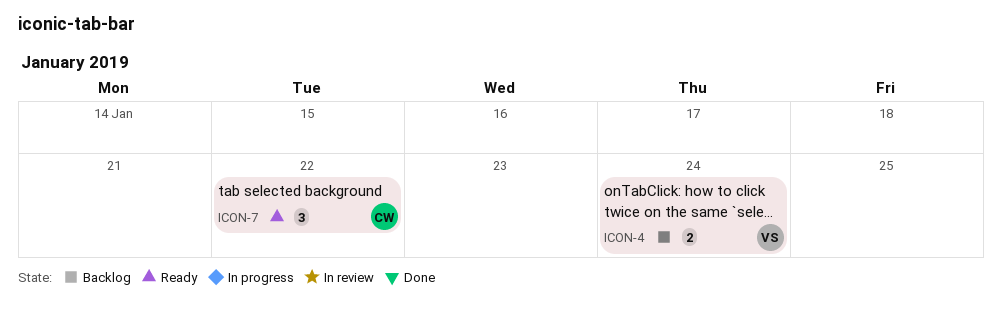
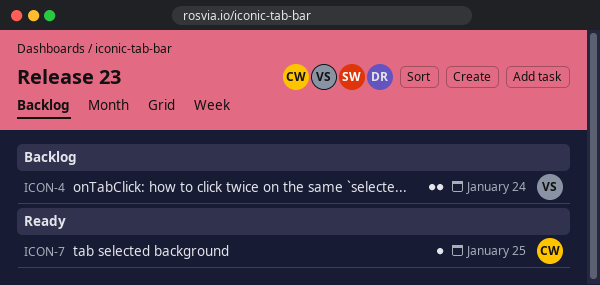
ICON-7, estimate: 3 -> 1
ICON-7, due: Jan 22 -> Jan 25

